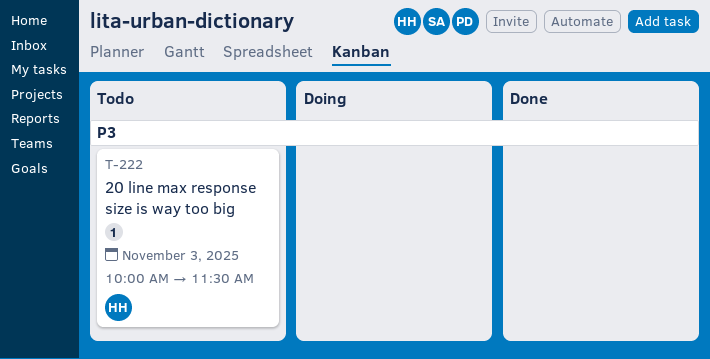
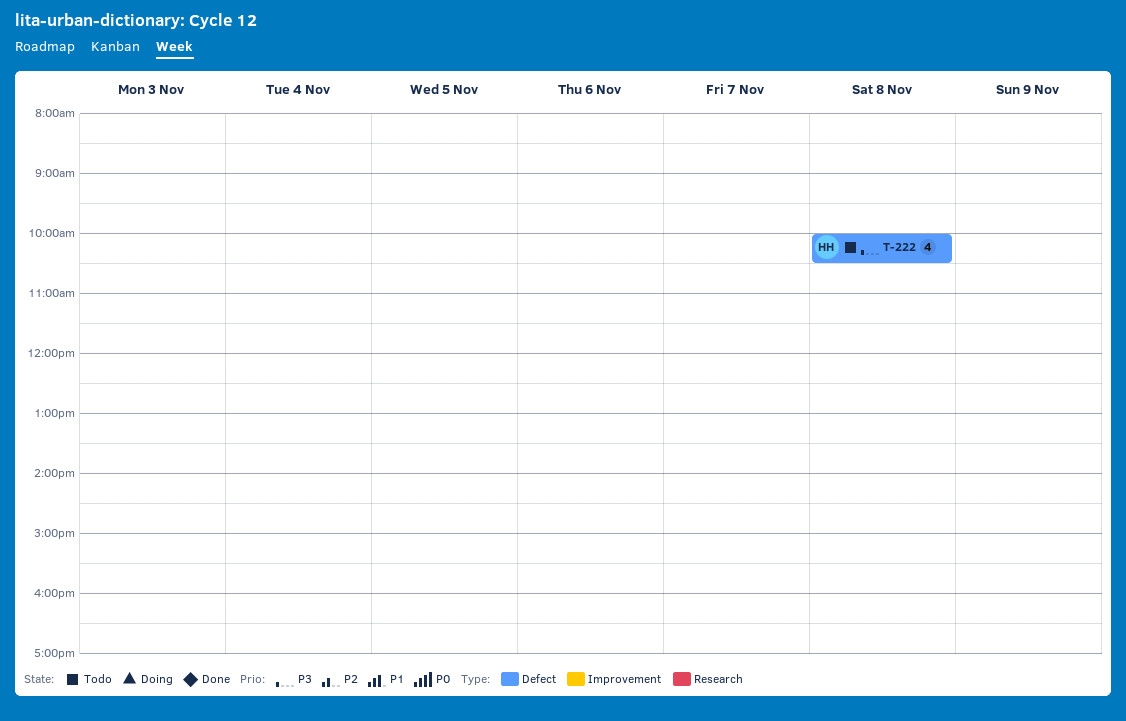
T-222, estimate: 1 -> 4
T-222, day: Nov 3 -> Nov 8
T-222, ends: 11:30 -> 10:30

